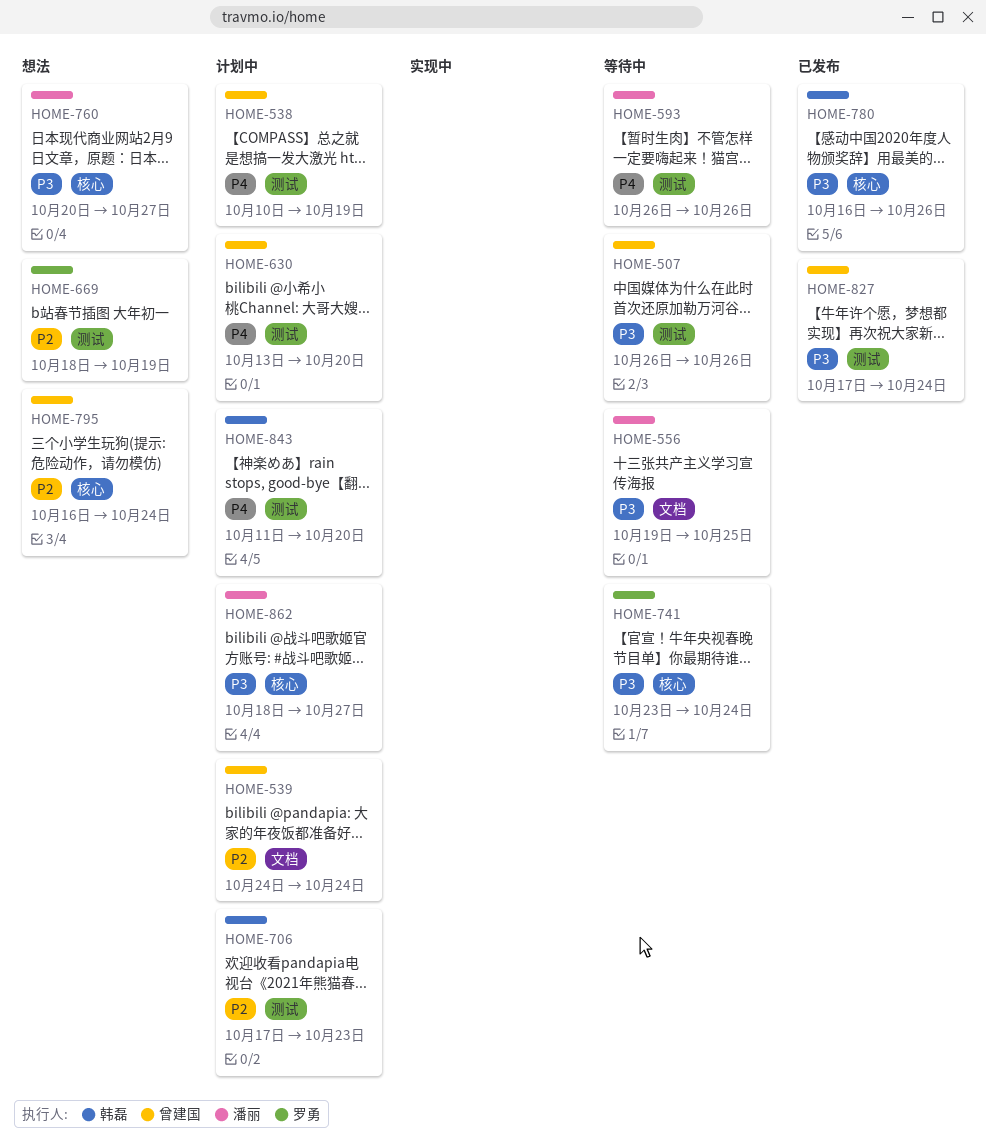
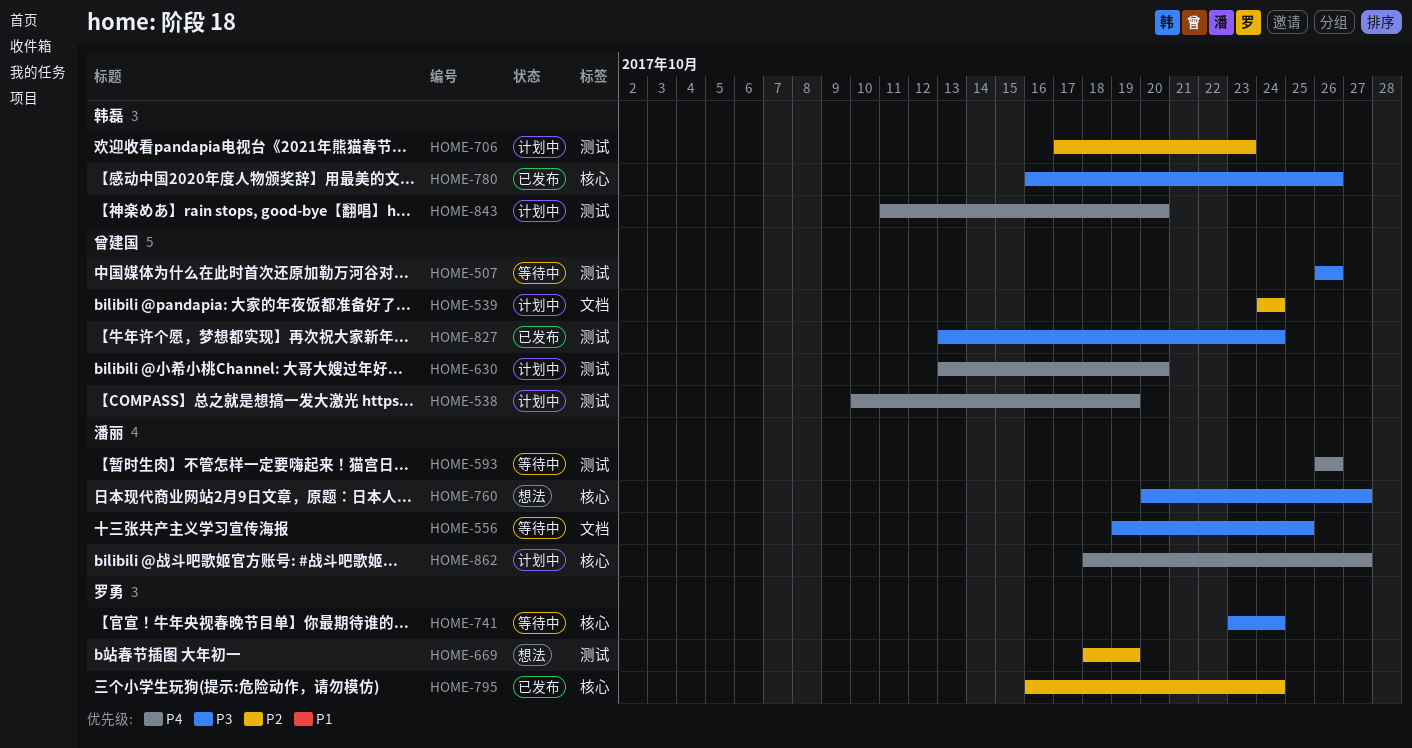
HOME-795, status: 想法 -> 已发布
HOME-795, owner: 曾建国 -> 罗勇
HOME-827, start: Oct 17 -> Oct 13
HOME-862, priority: P3 -> P4

